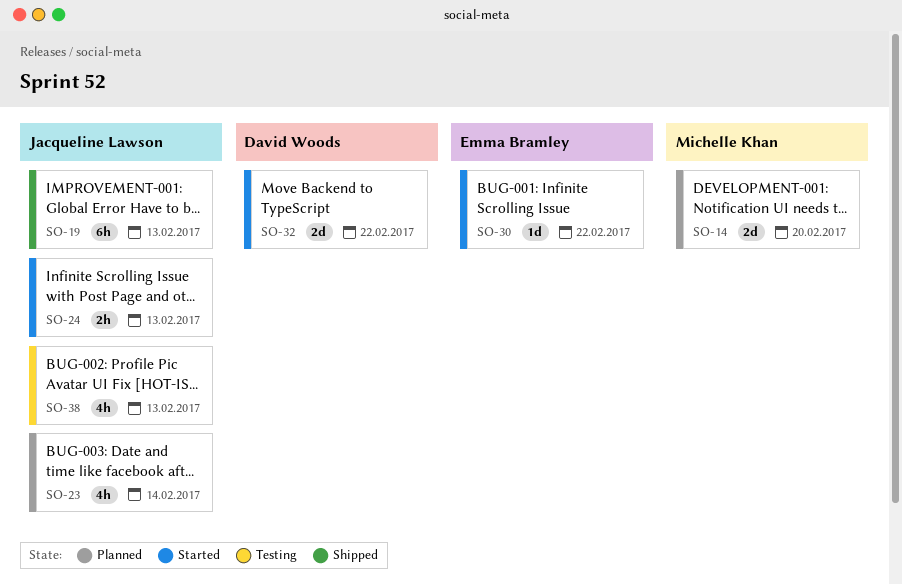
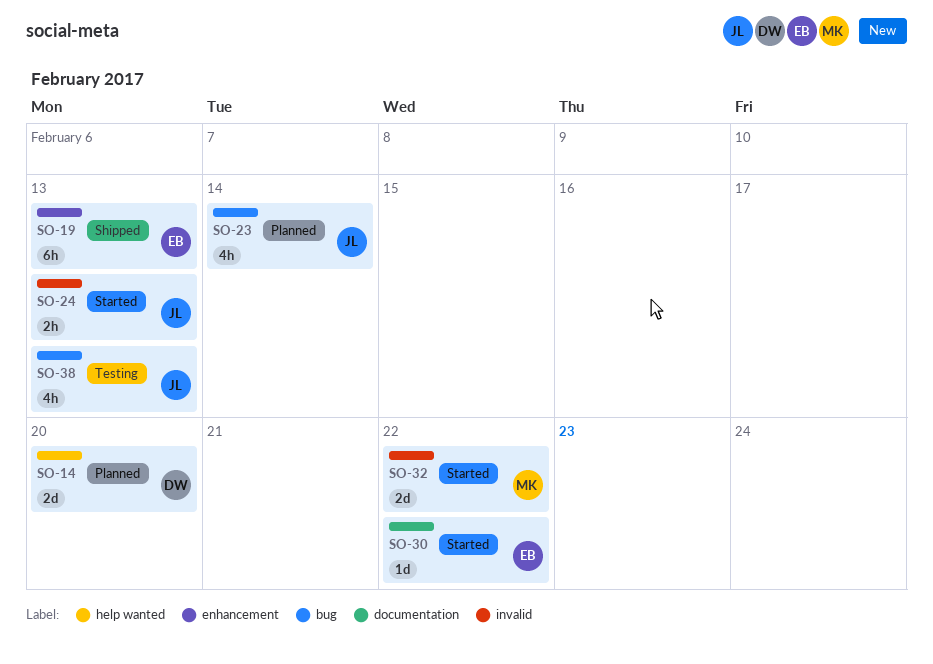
SO-14, owner: Michelle Khan -> David Woods
SO-19, owner: Jacqueline Lawson -> Emma Bramley
SO-32, owner: David Woods -> Michelle Khan

